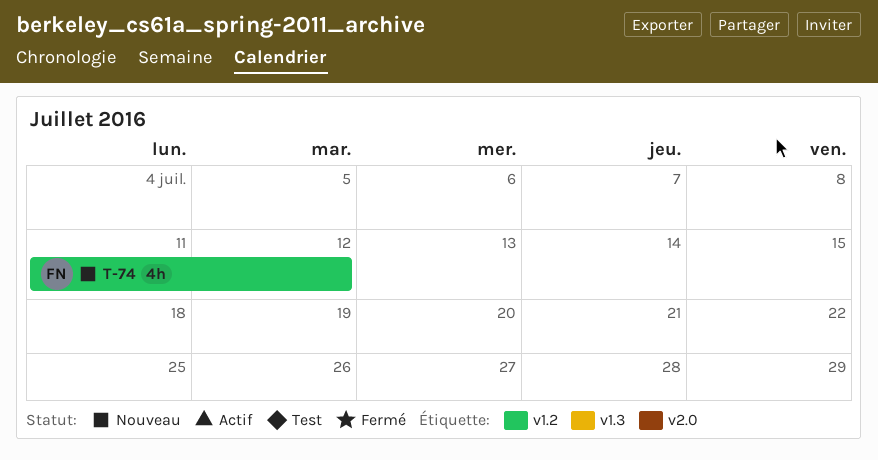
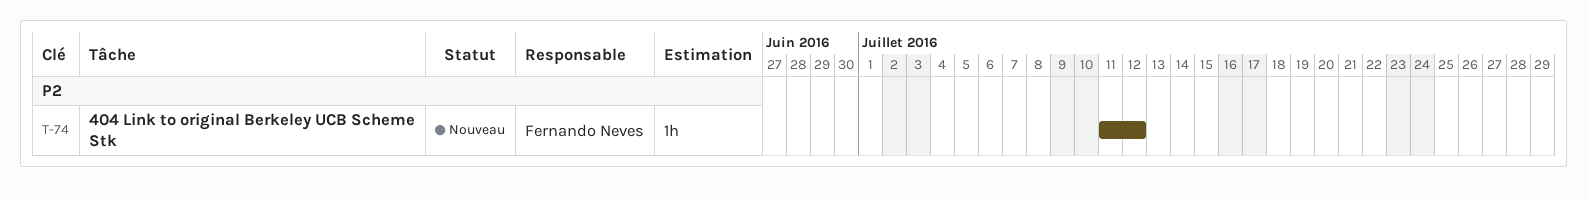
T-74, estimate: 4h -> 1h

